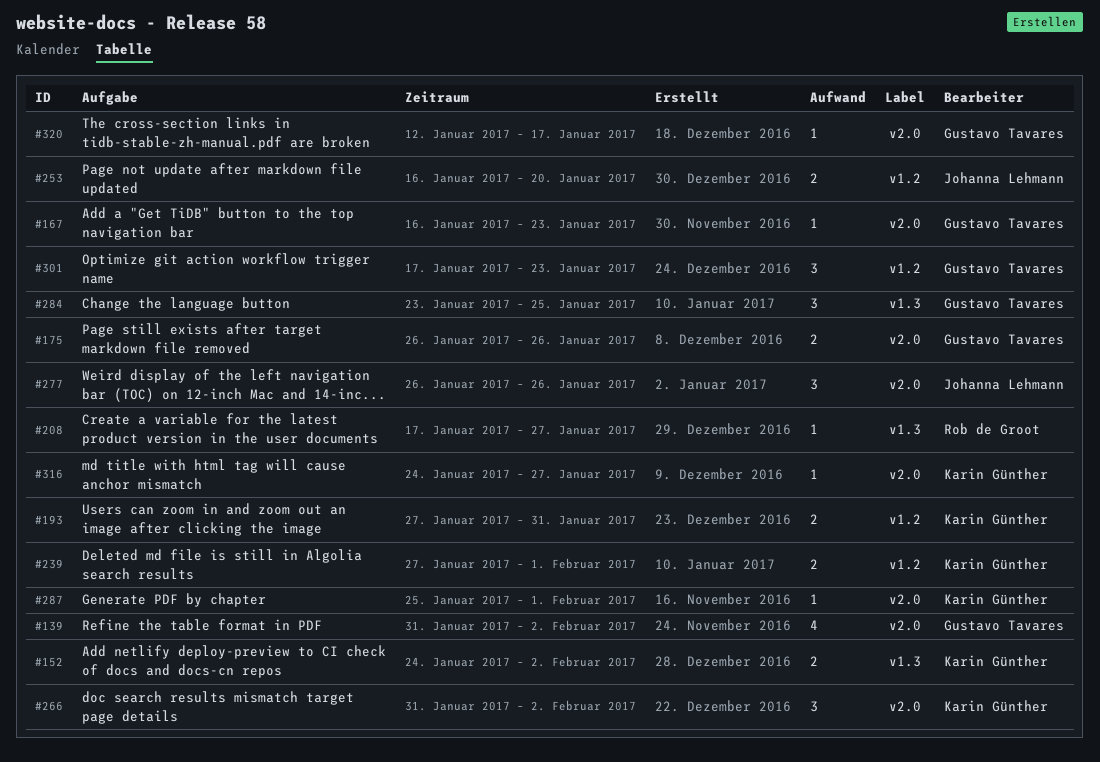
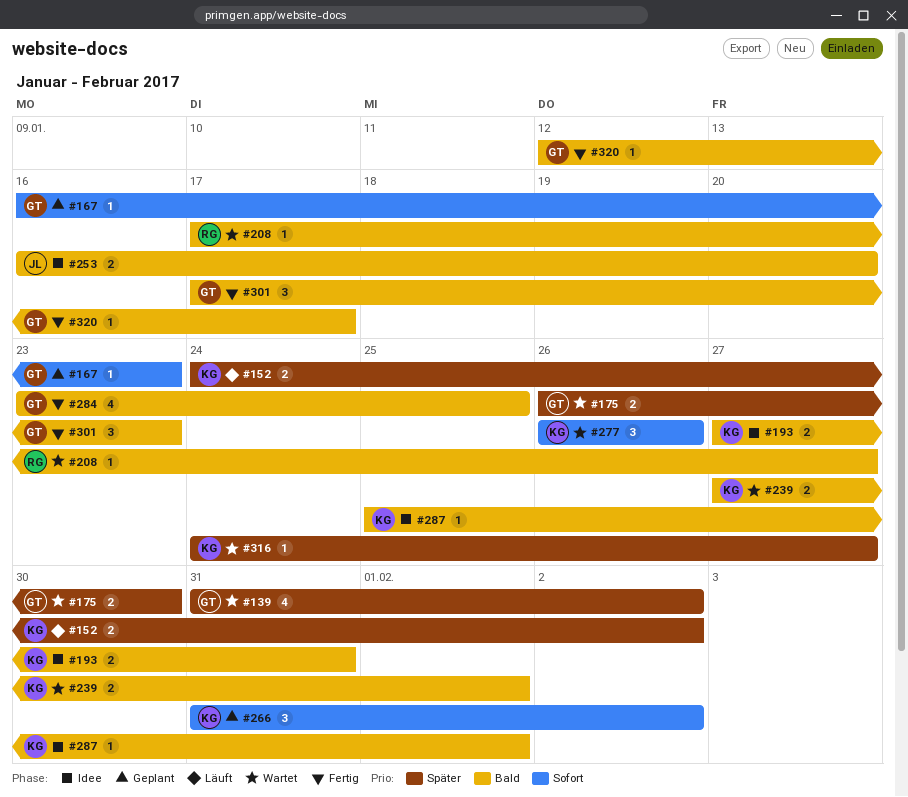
#175, due: Jan 26 -> Jan 30
#277, owner: Johanna Lehmann -> Karin Günther
#284, estimate: 3 -> 4

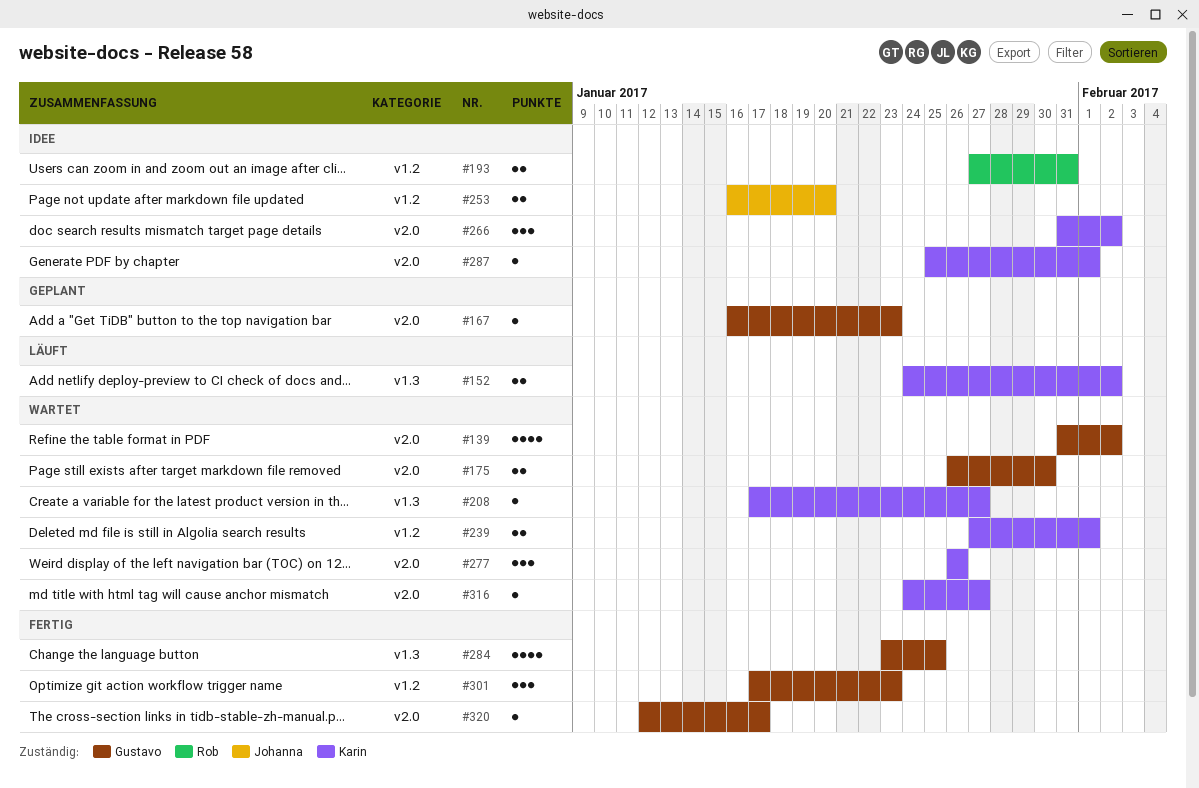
#193, owner: Karin -> Rob
#208, owner: Rob -> Karin
#266, status: Geplant -> Idee

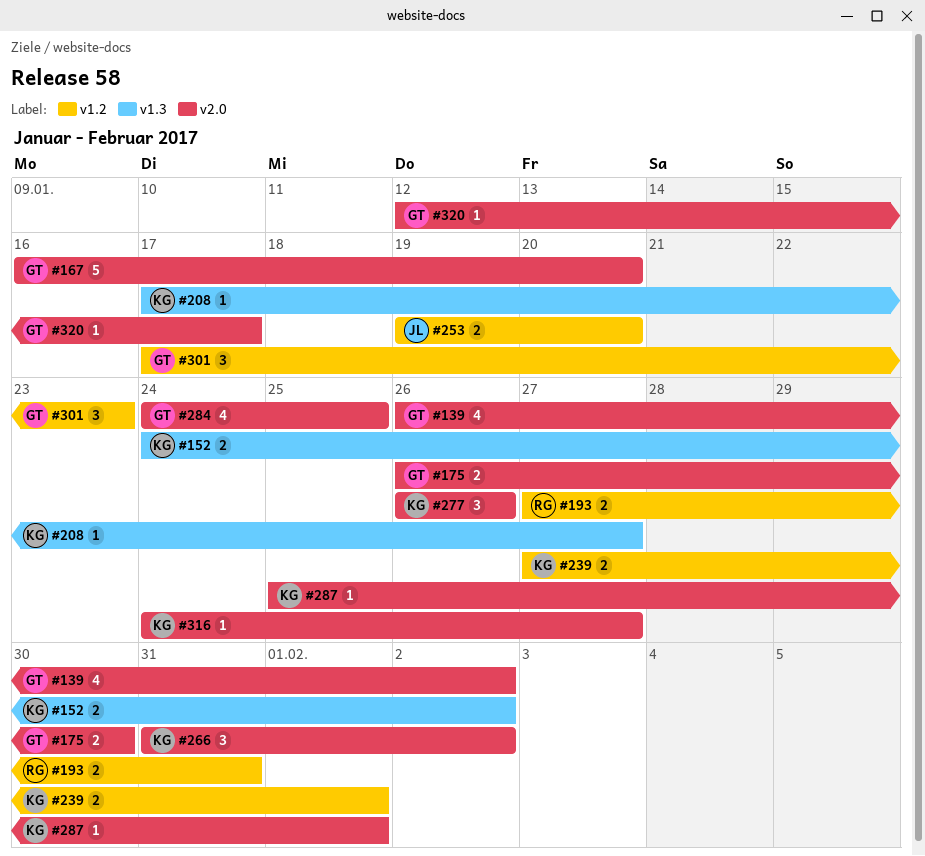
#139, start: Jan 31 -> Jan 26
#167, estimate: 1 -> 5
#167, due: Jan 23 -> Jan 20
#253, start: Jan 16 -> Jan 19
#284, label: v1.3 -> v2.0
#284, start: Jan 23 -> Jan 24

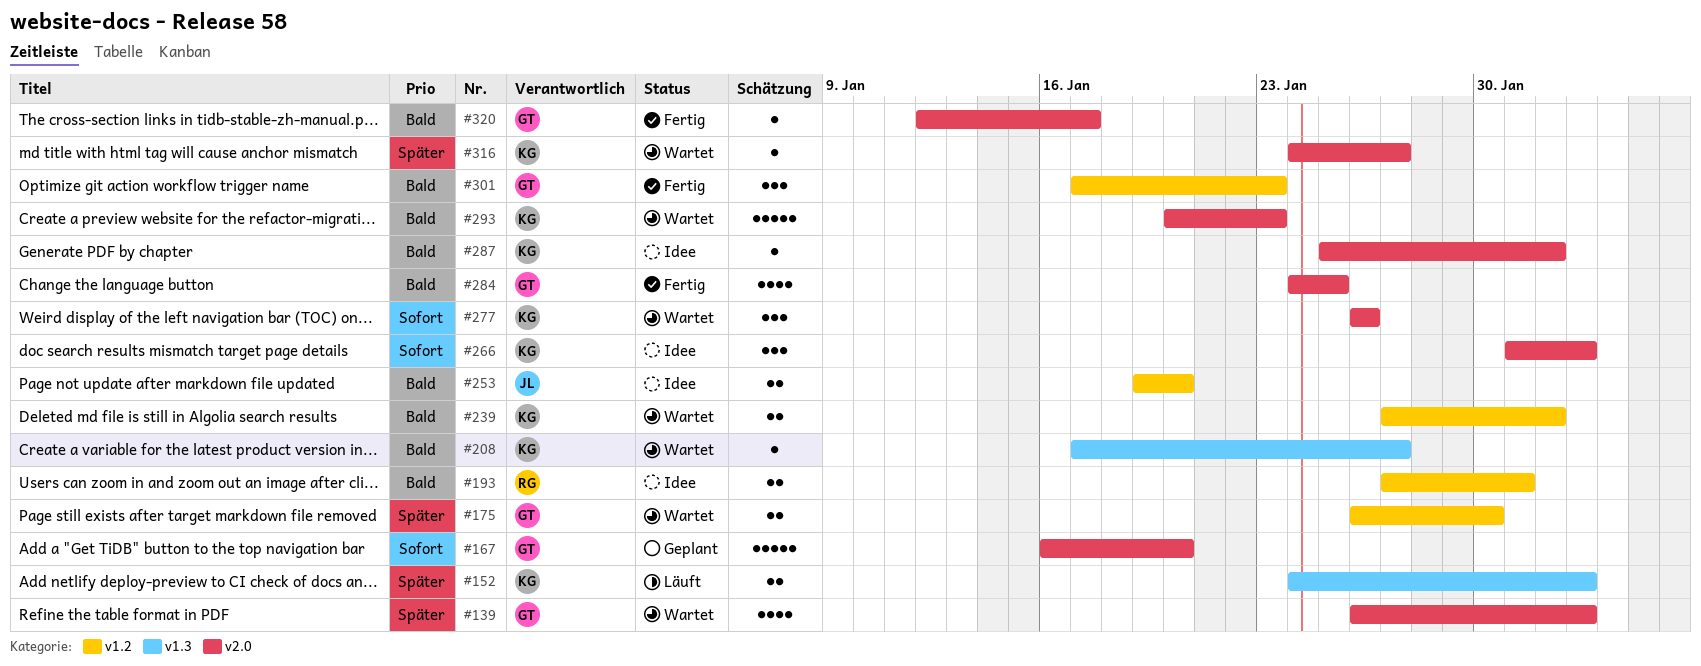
#175, label: v2.0 -> v1.2
#293: none -> present

